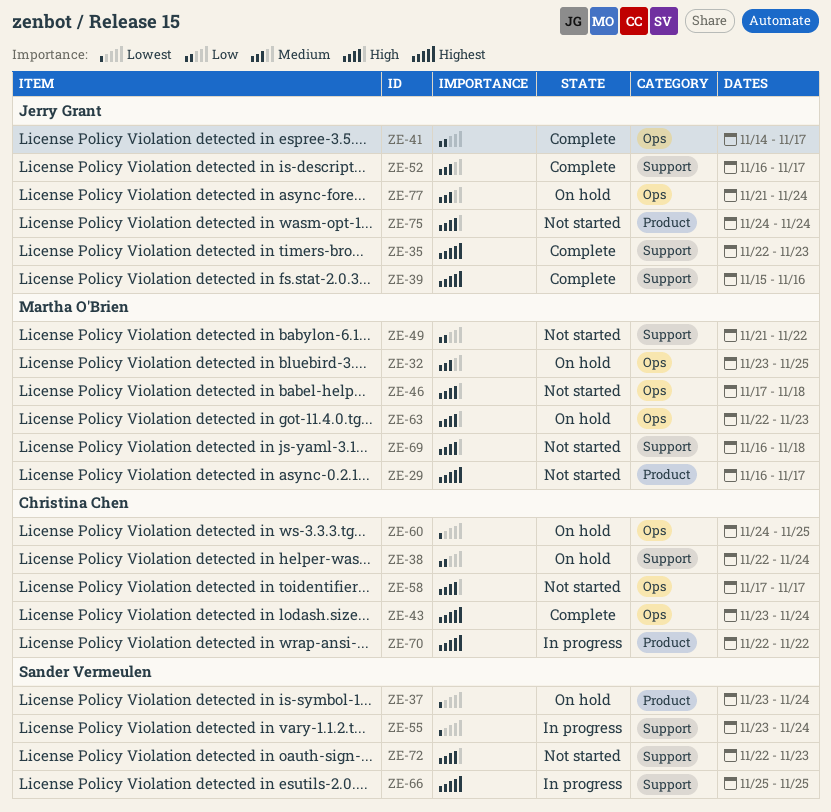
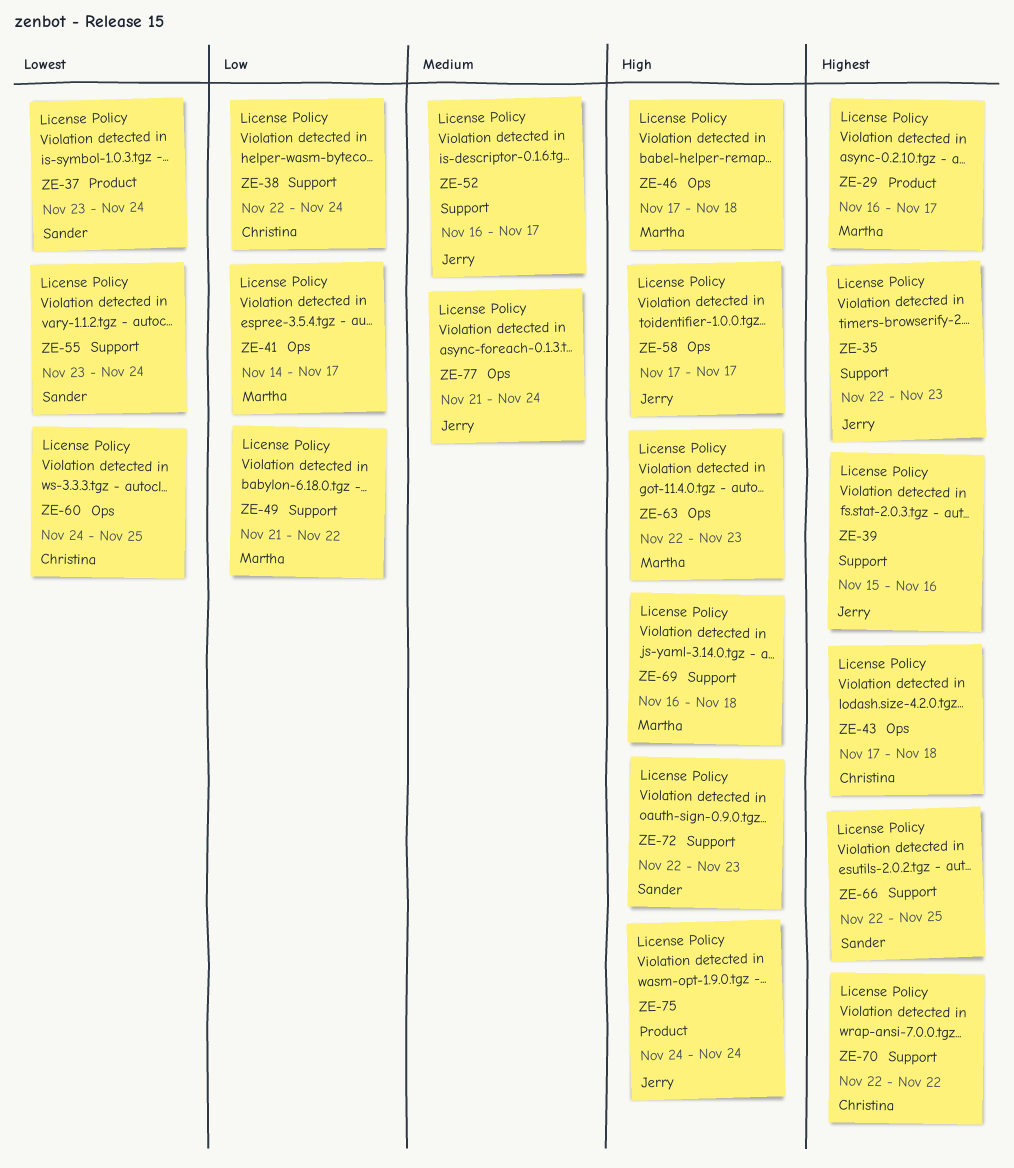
ZE-32: present -> none
ZE-41, owner: Jerry Grant -> Martha O'Brien
ZE-43, start: Nov 23 -> Nov 17
ZE-43, due: Nov 24 -> Nov 18
ZE-58, owner: Christina Chen -> Jerry Grant
ZE-66, start: Nov 25 -> Nov 22
ZE-70, label: Product -> Support

